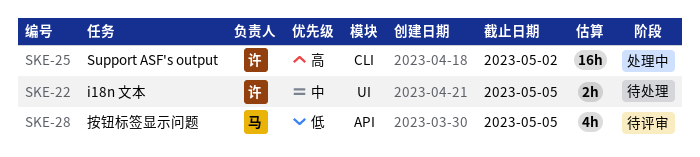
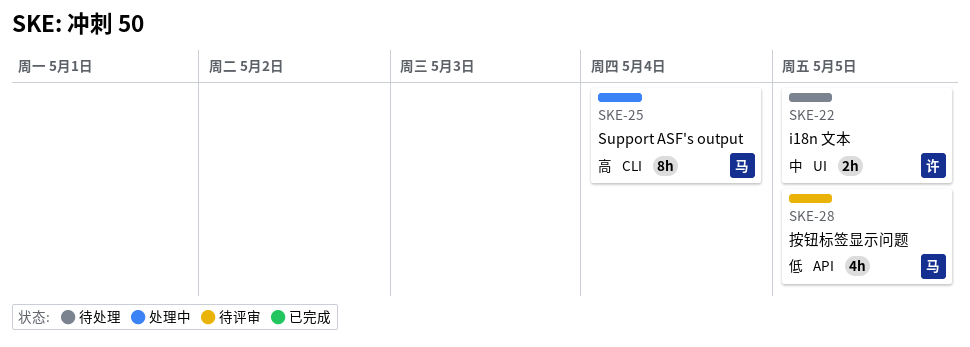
SKE-25, owner: 许 -> 马
SKE-25, estimate: 16h -> 8h
SKE-25, due: May 2 -> May 4

